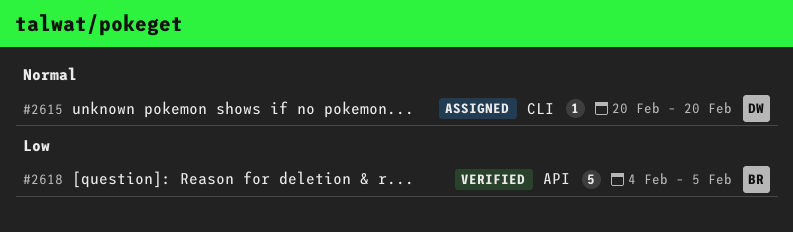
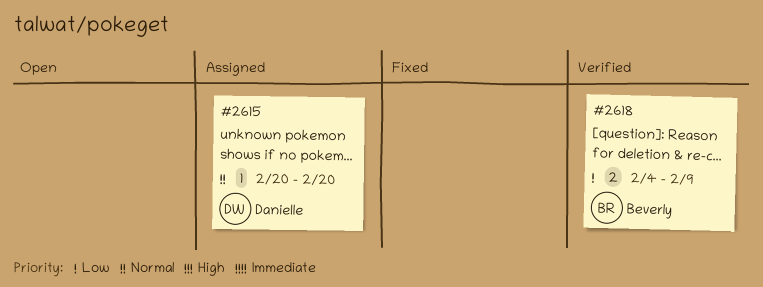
#2618, estimate: 5 -> 2
#2618, due: Feb 5 -> Feb 9

